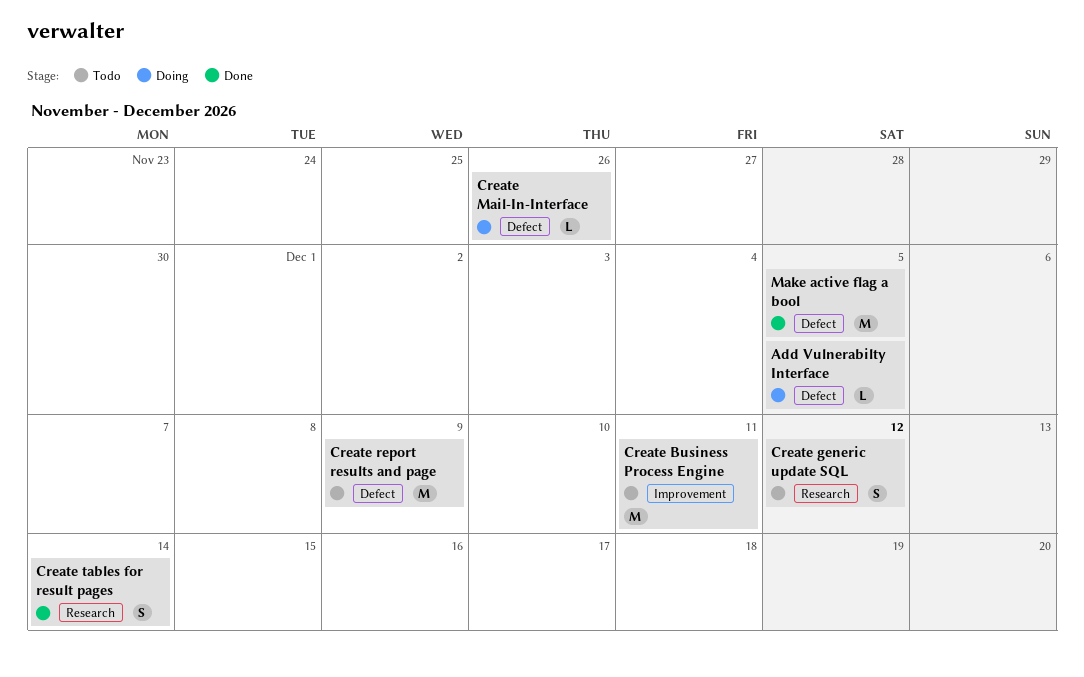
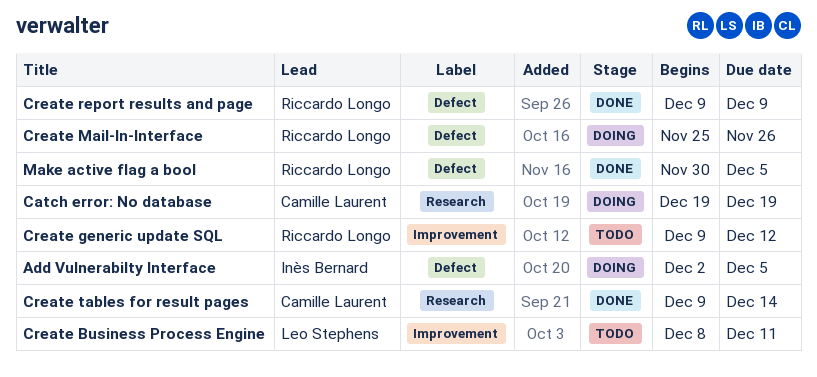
Catch error: No database: none -> present
Create generic update SQL, label: Research -> Improvement
Create report results and page, status: Todo -> Done

